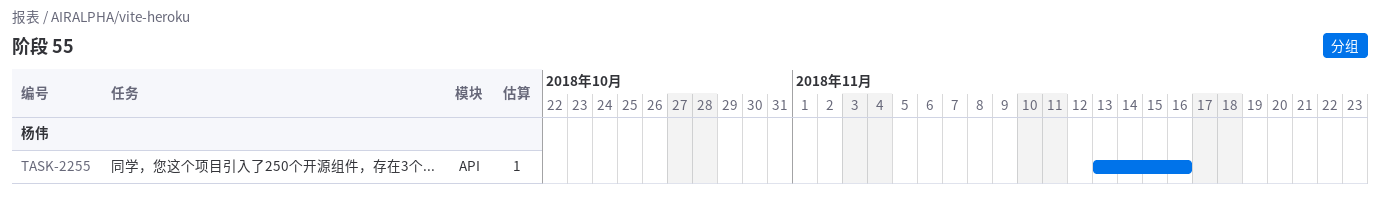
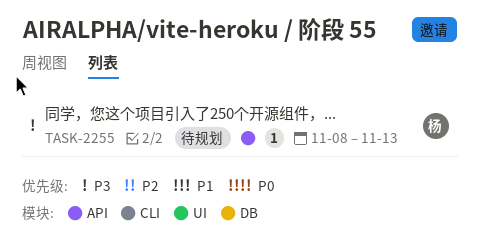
TASK-2255, start: Nov 13 -> Nov 8
TASK-2255, due: Nov 16 -> Nov 13

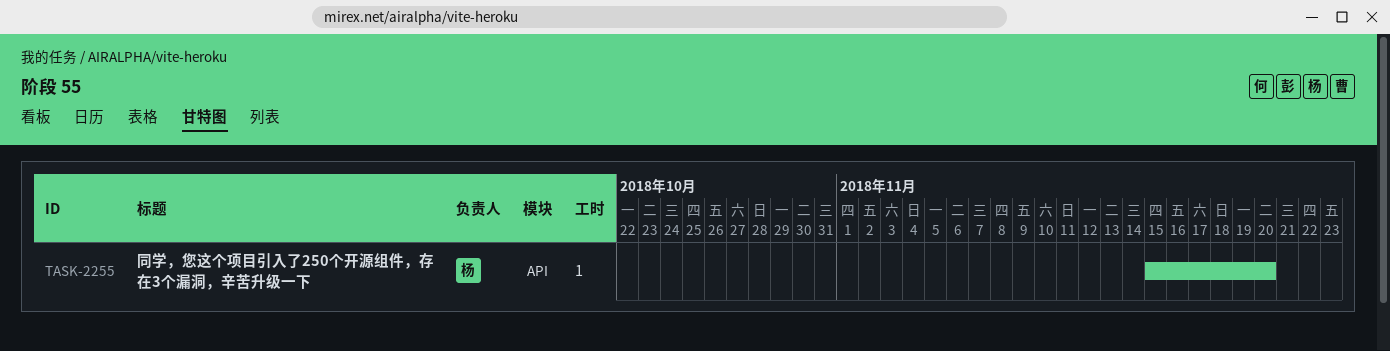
TASK-2255, start: Nov 8 -> Nov 15
TASK-2255, due: Nov 13 -> Nov 20

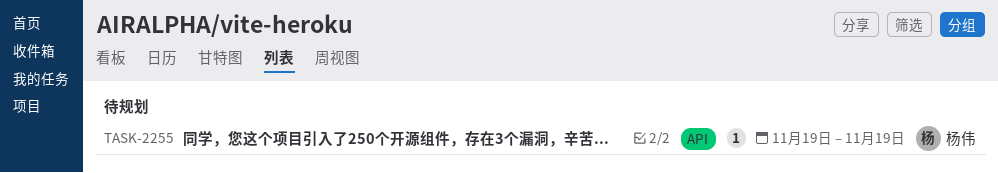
TASK-2255, start: Nov 15 -> Nov 19
TASK-2255, due: Nov 20 -> Nov 19

